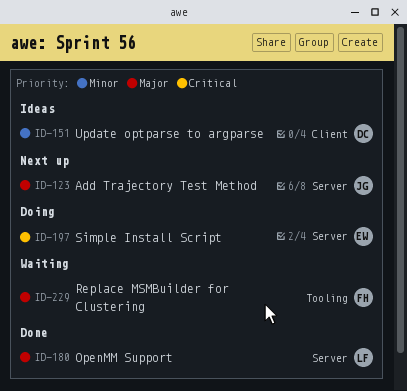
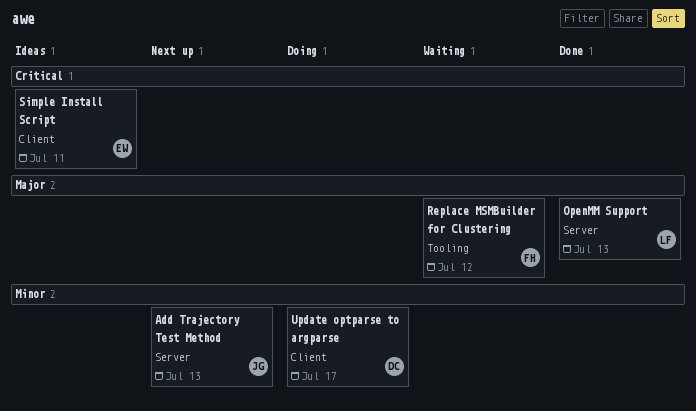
Add Trajectory Test Method, priority: Major -> Minor
Simple Install Script, status: Doing -> Ideas
Simple Install Script, label: Server -> Client
Update optparse to argparse, status: Ideas -> Doing

